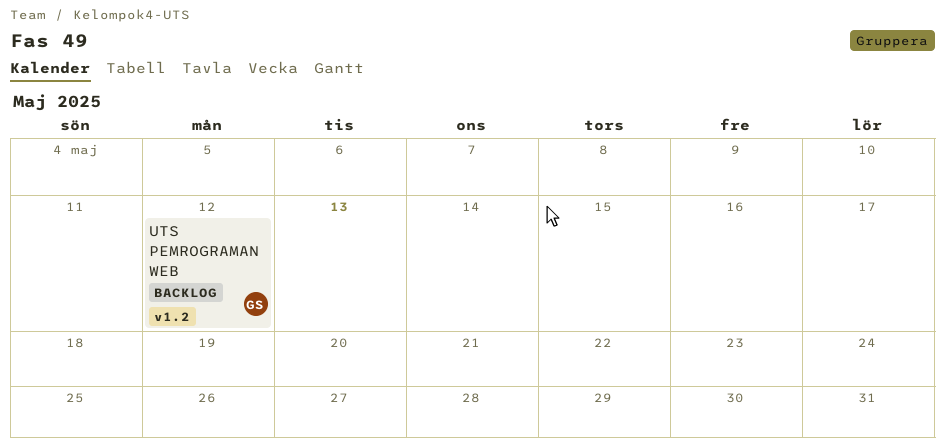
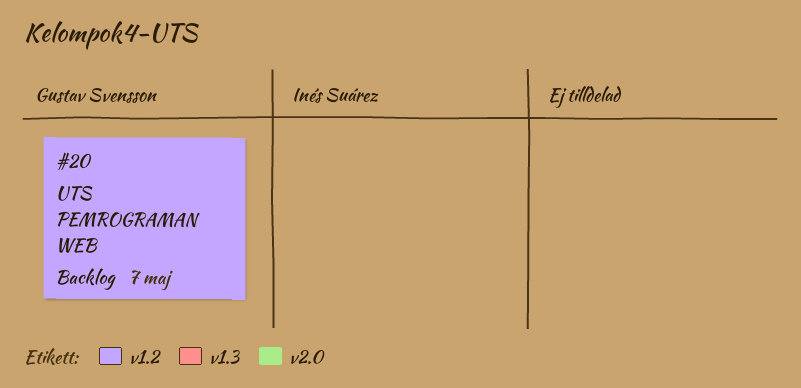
UTS PEMROGRAMAN WEB, due: May 12 -> May 7

